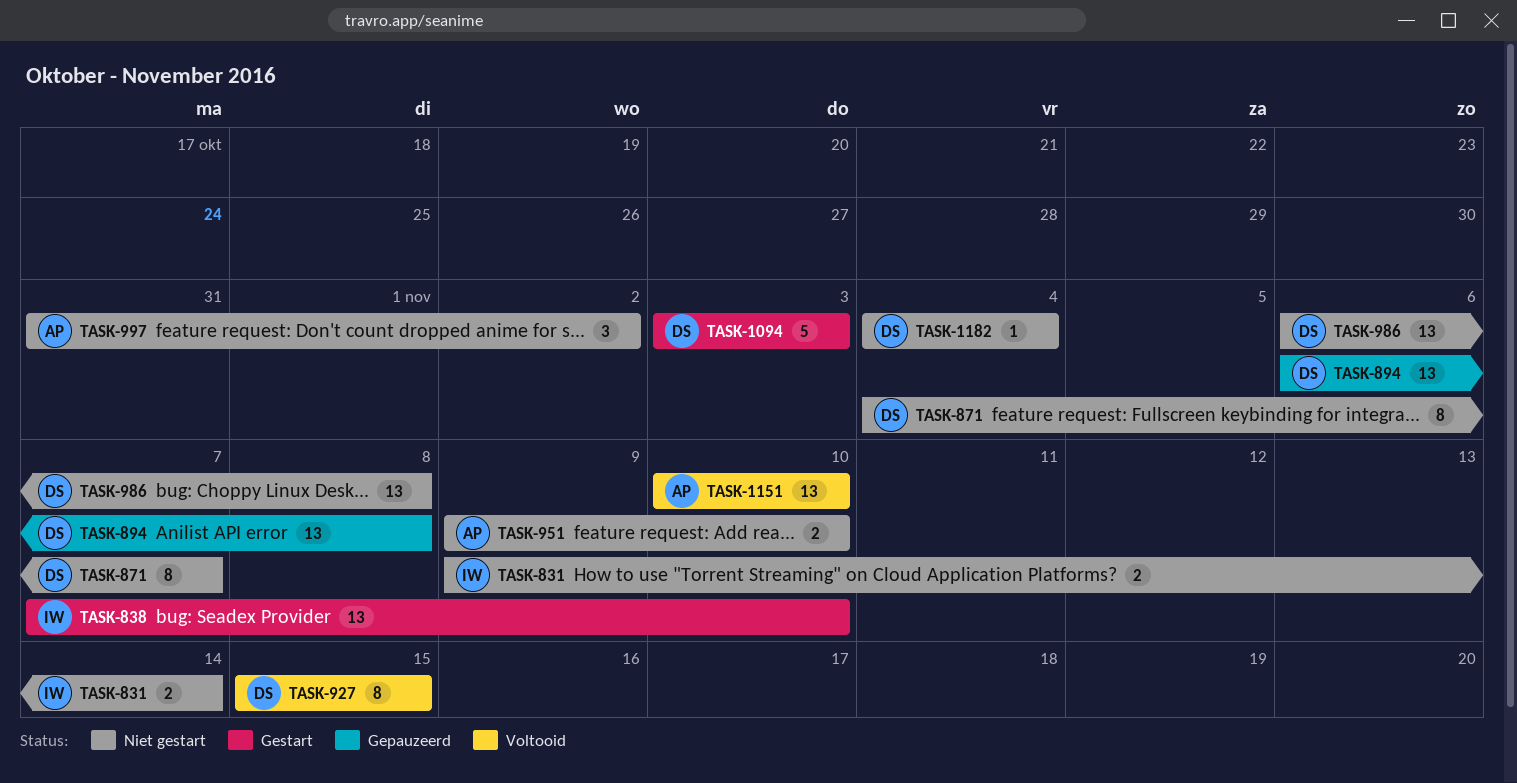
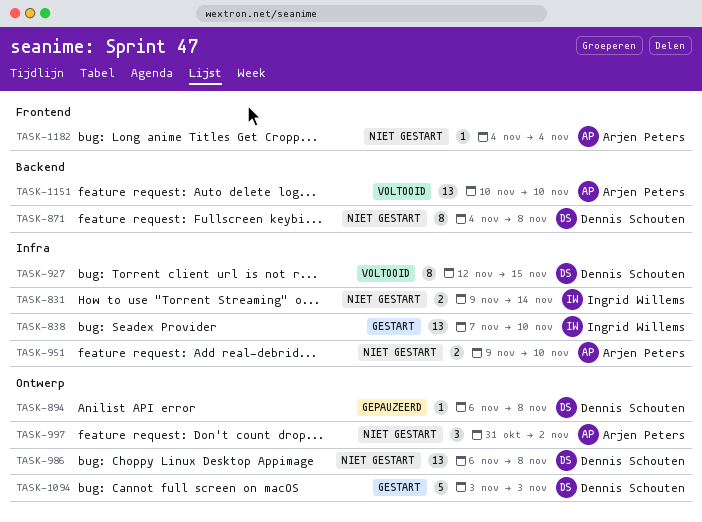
TASK-871, due: Nov 7 -> Nov 8
TASK-894, estimate: 13 -> 1
TASK-927, start: Nov 15 -> Nov 12
TASK-1182, owner: Dennis Schouten -> Arjen Peters

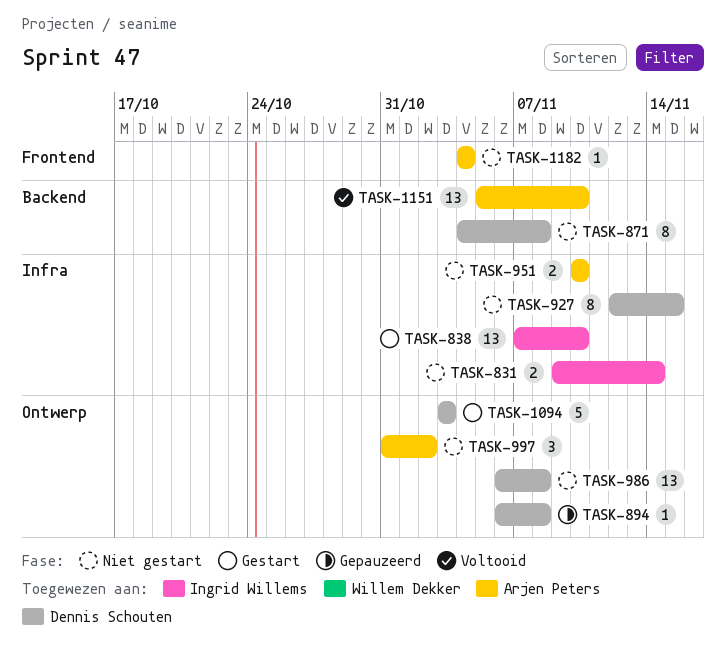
TASK-927, status: Voltooid -> Niet gestart
TASK-951, start: Nov 9 -> Nov 10
TASK-1151, start: Nov 10 -> Nov 5

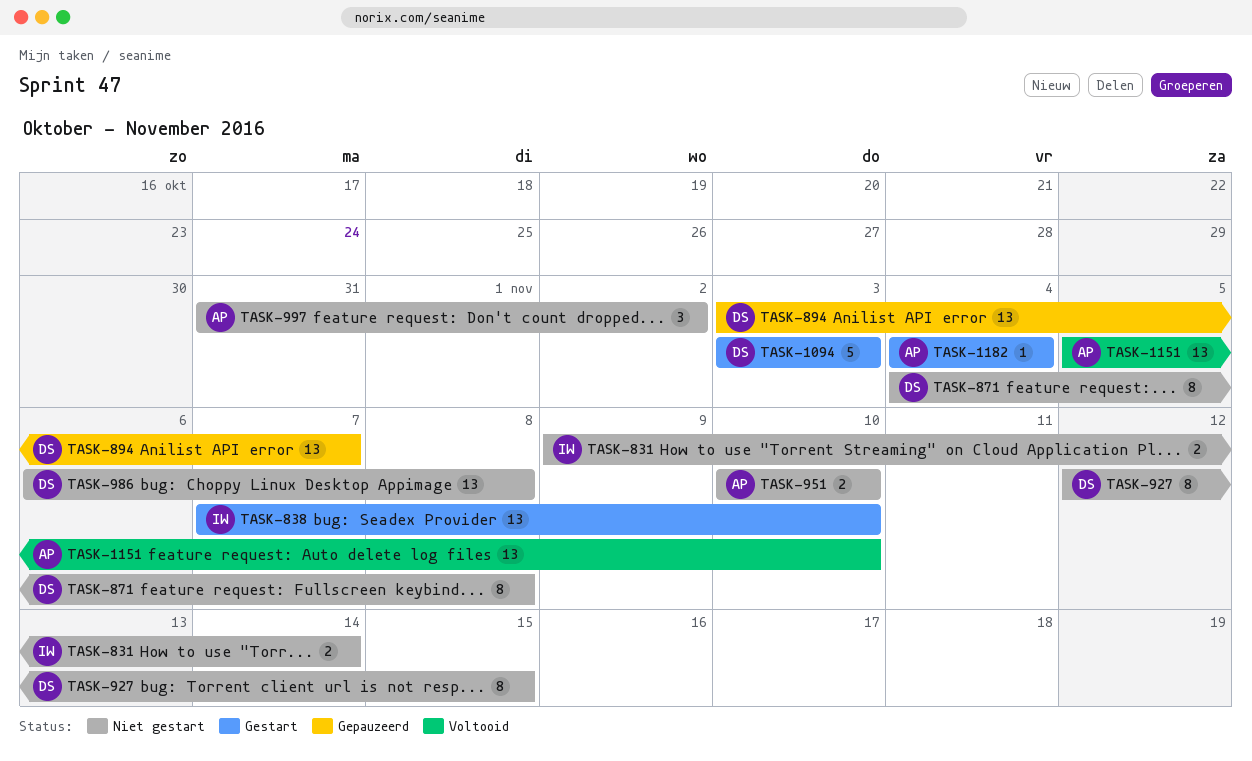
TASK-894, estimate: 1 -> 13
TASK-894, start: Nov 6 -> Nov 3
TASK-894, due: Nov 8 -> Nov 7
TASK-1182, status: Niet gestart -> Gestart

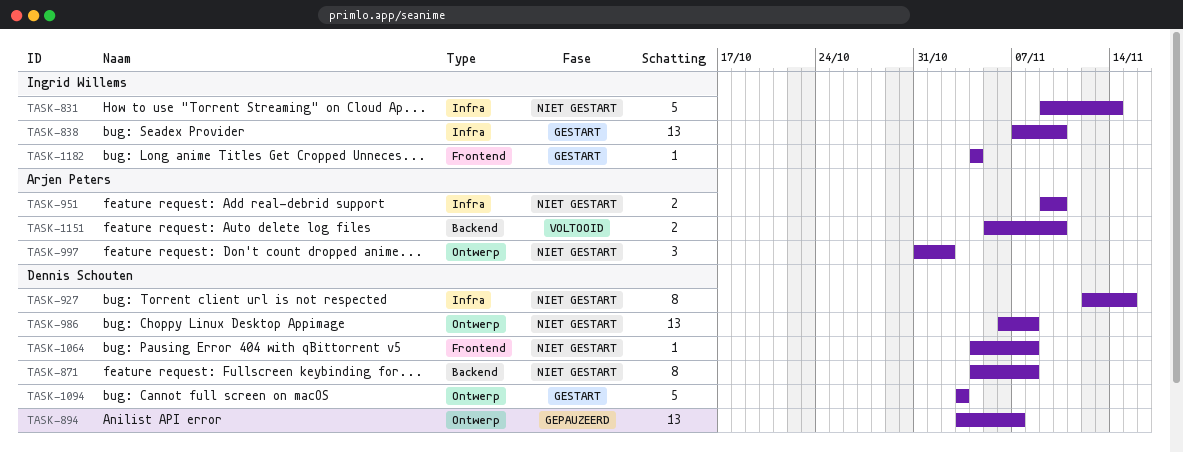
TASK-831, estimate: 2 -> 5
TASK-951, start: Nov 10 -> Nov 9
TASK-1064: none -> present
TASK-1151, estimate: 13 -> 2
TASK-1182, owner: Arjen Peters -> Ingrid Willems

